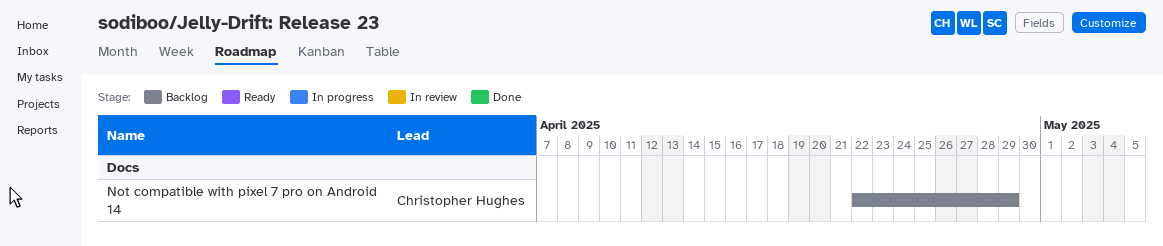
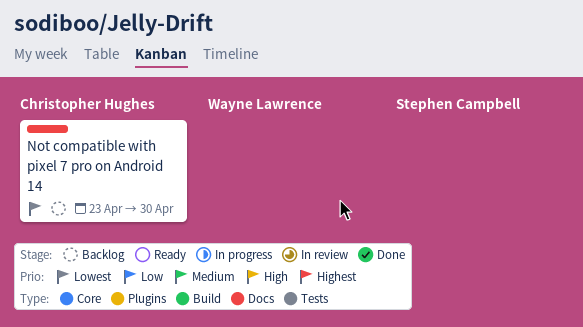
Not compatible with pixel 7 pro on Android 14, start: Apr 22 -> Apr 23
Not compatible with pixel 7 pro on Android 14, due: Apr 29 -> Apr 30

